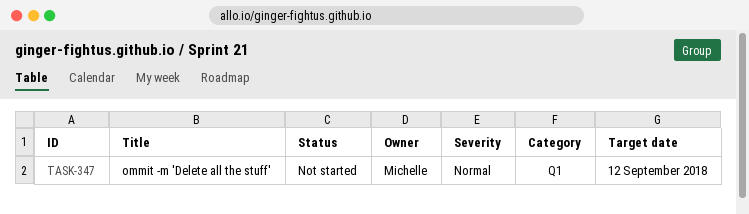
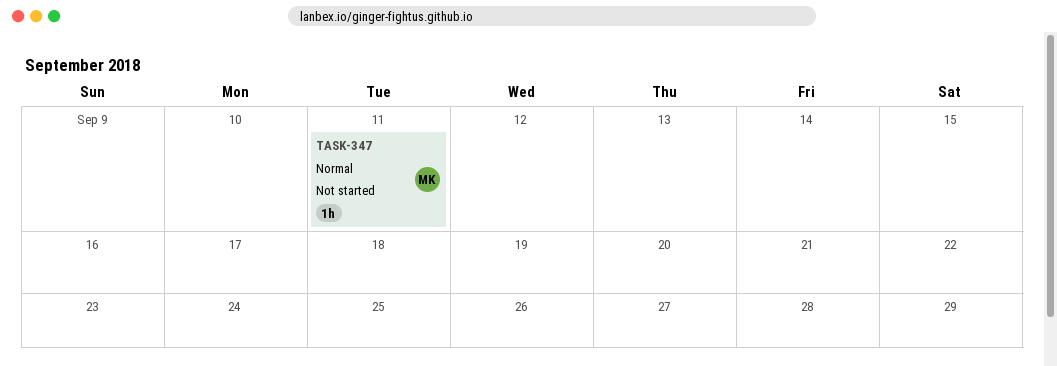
TASK-347, due: Sep 12 -> Sep 11

